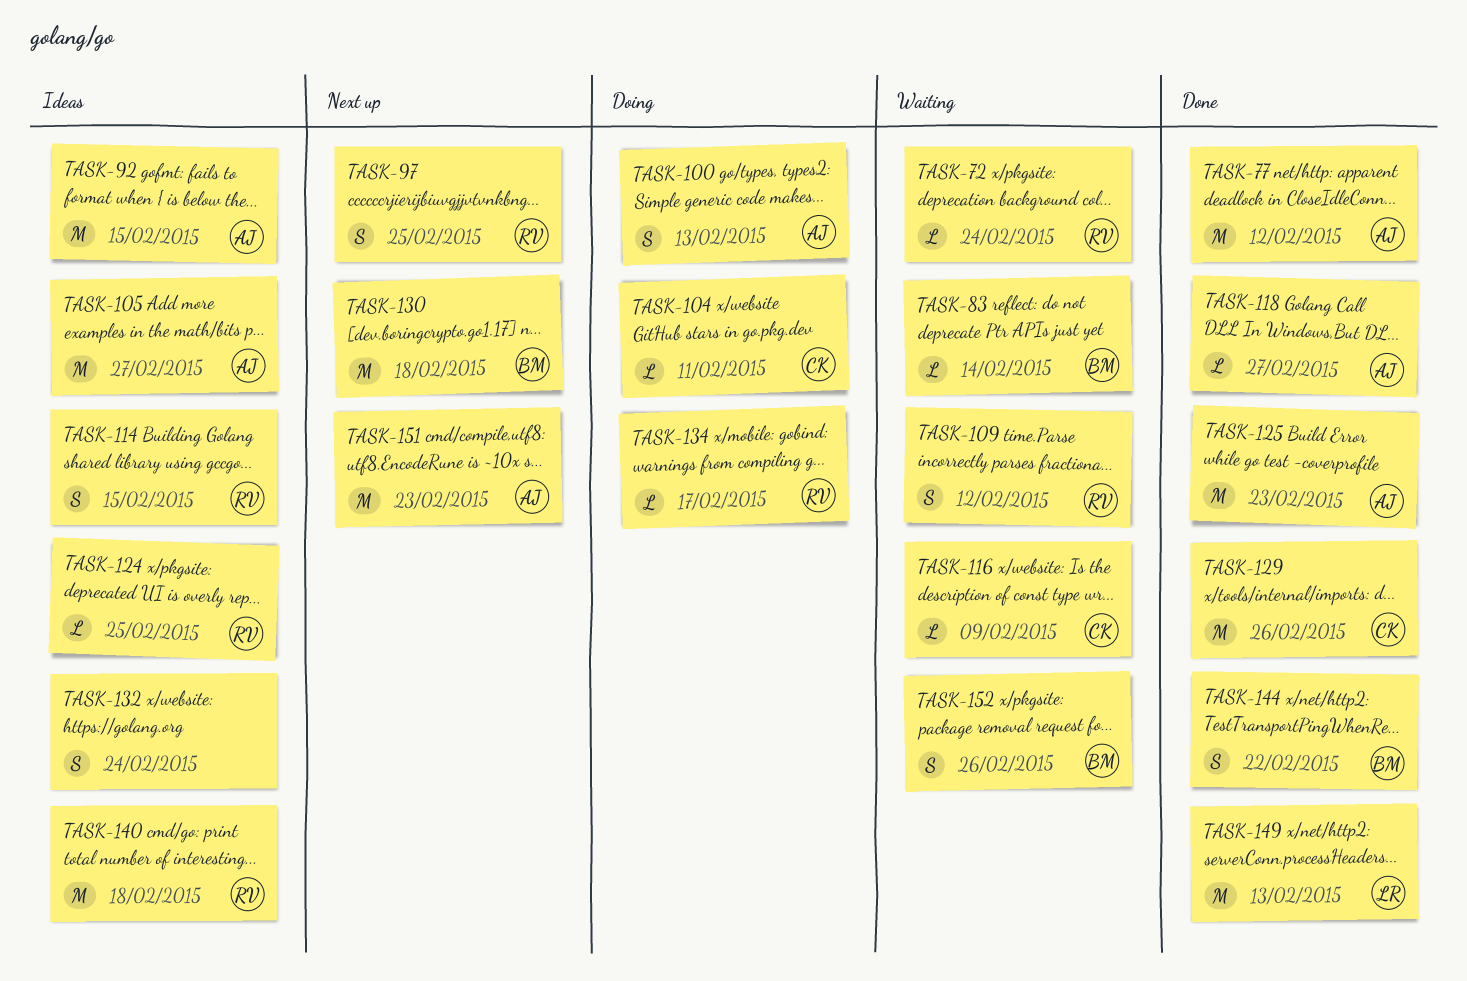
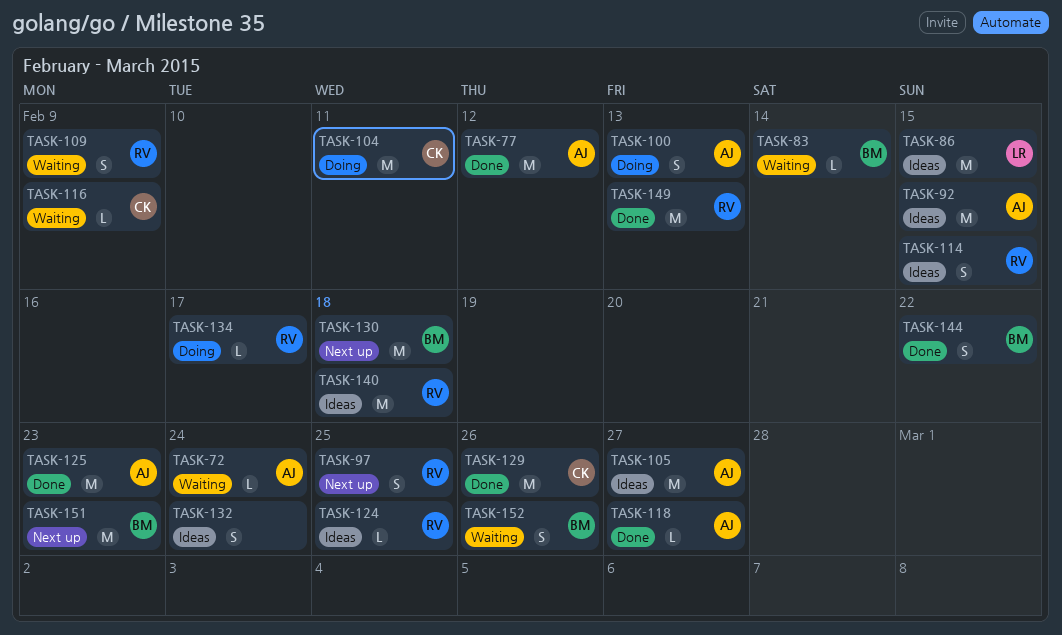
TASK-72, owner: RV -> AJ
TASK-86: none -> present
TASK-104, estimate: L -> M
TASK-109, due: Feb 12 -> Feb 9
TASK-149, owner: LR -> RV
TASK-151, owner: AJ -> BM

